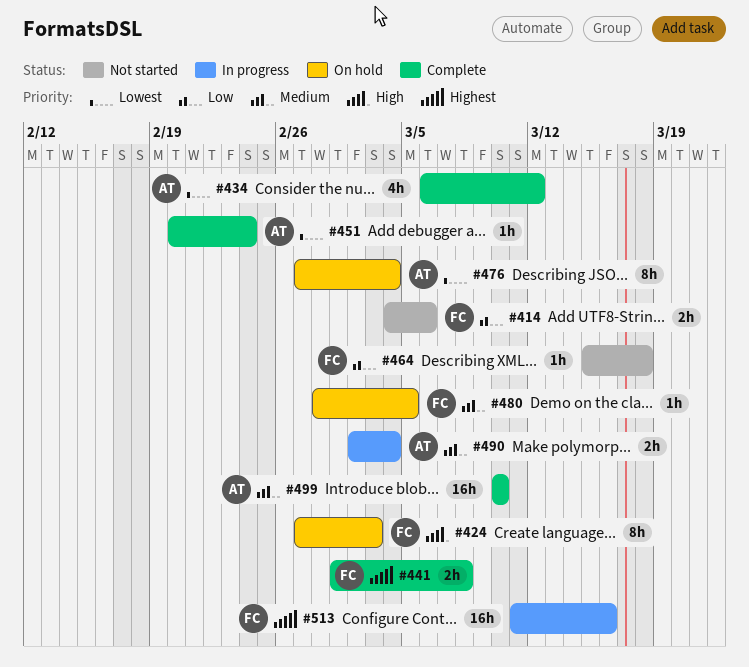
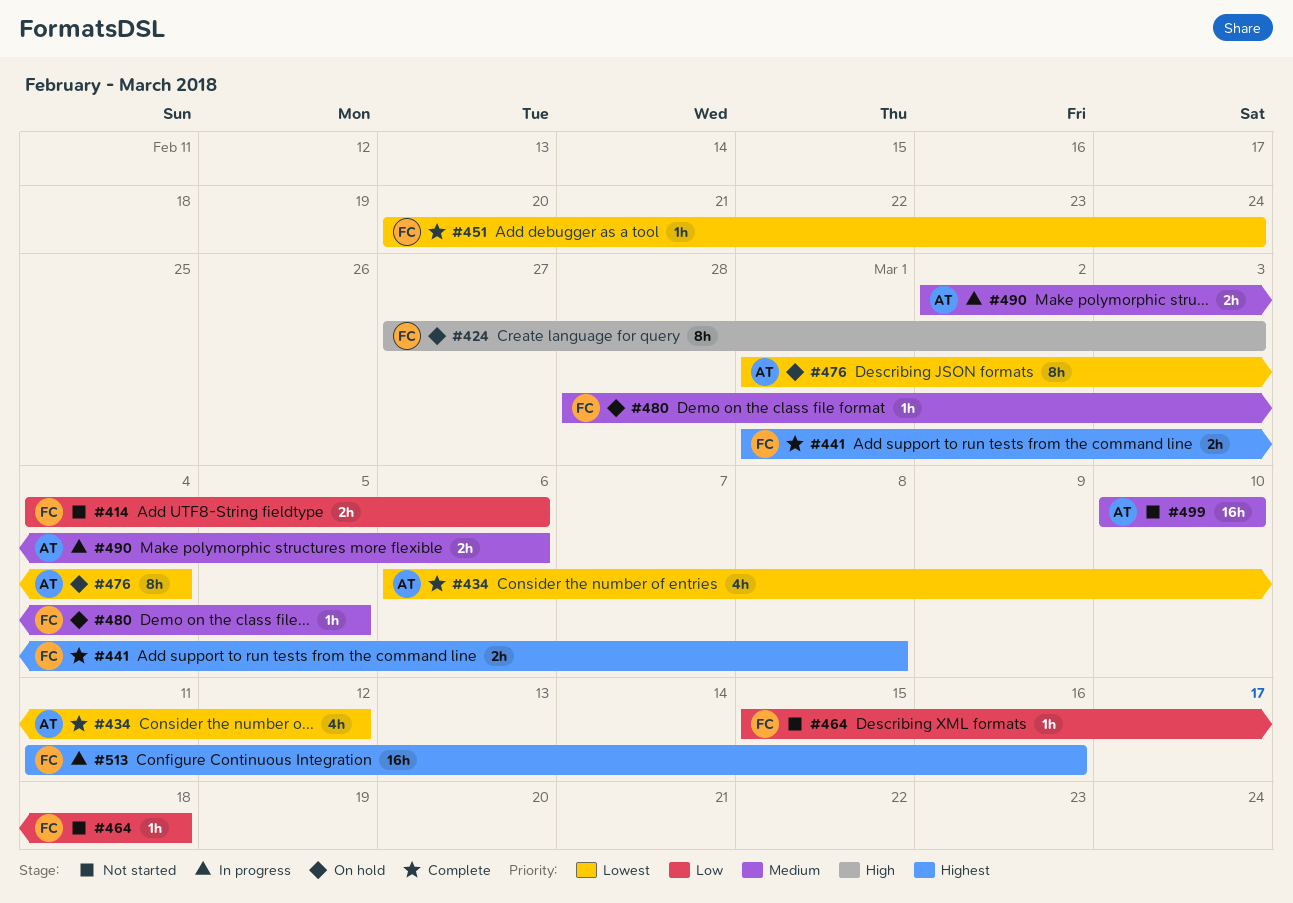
#451, owner: AT -> FC
#476, start: Feb 27 -> Mar 1
#490, due: Mar 4 -> Mar 6
#499, status: Complete -> Not started

